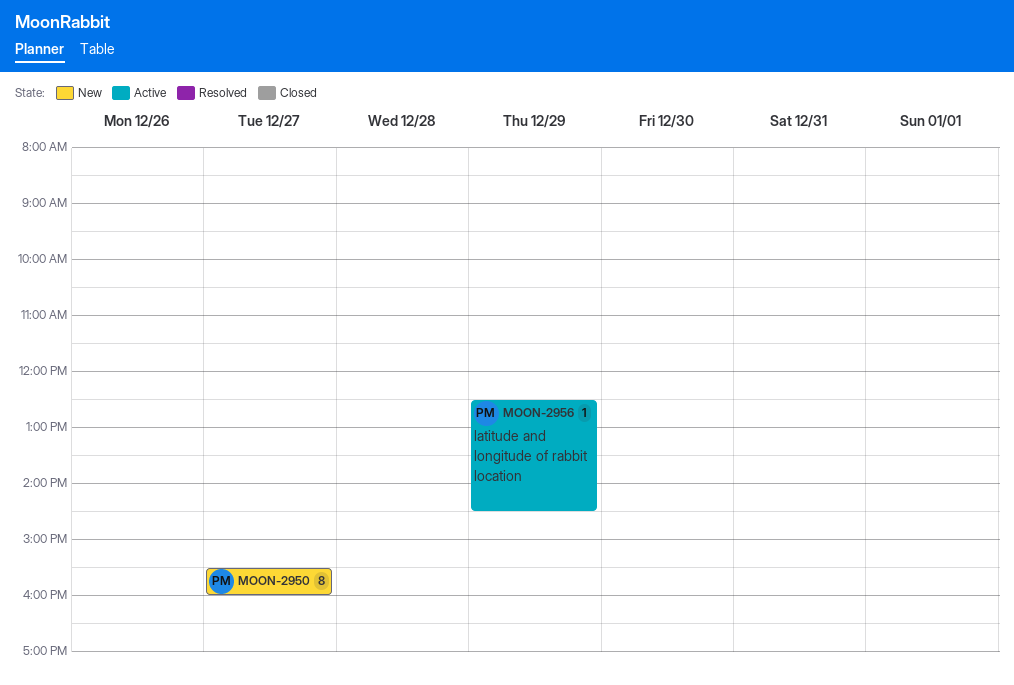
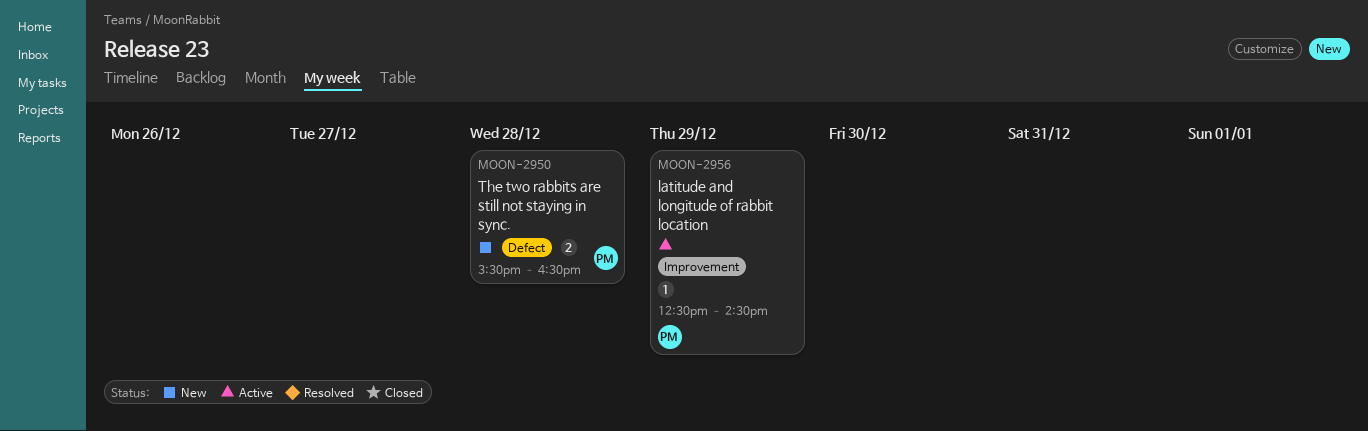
MOON-2950, estimate: 8 -> 2
MOON-2950, day: Dec 27 -> Dec 28
MOON-2950, ends: 16:00 -> 16:30

